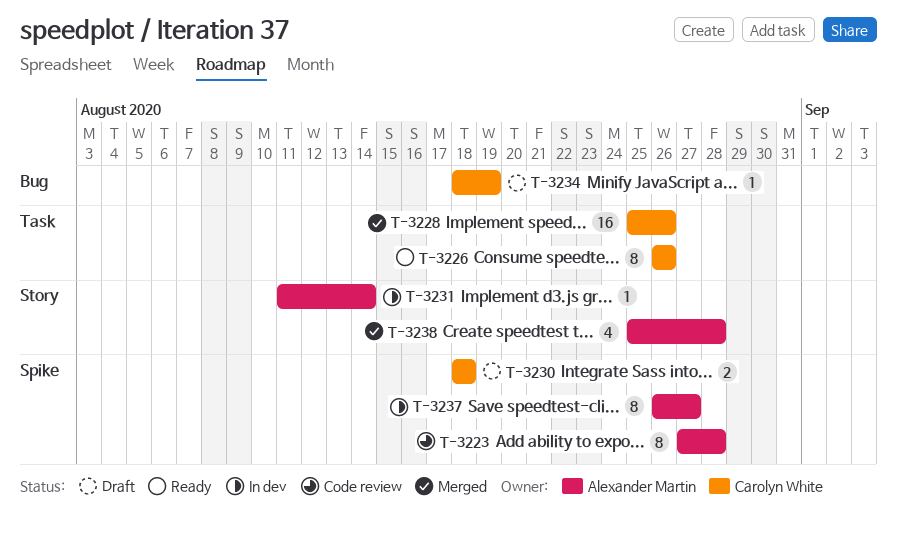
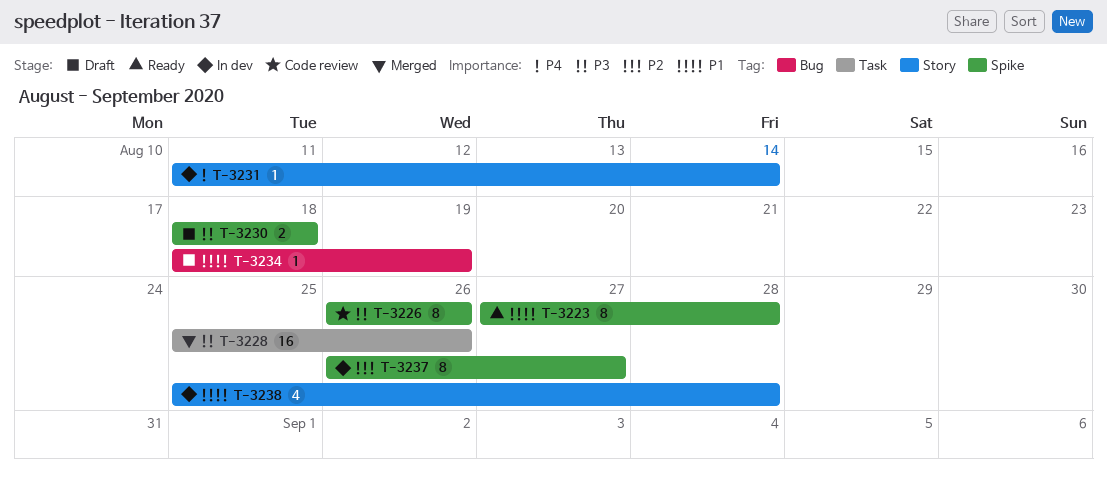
T-3223, status: Code review -> Ready
T-3226, status: Ready -> Code review
T-3226, label: Task -> Spike
T-3238, status: Merged -> In dev

